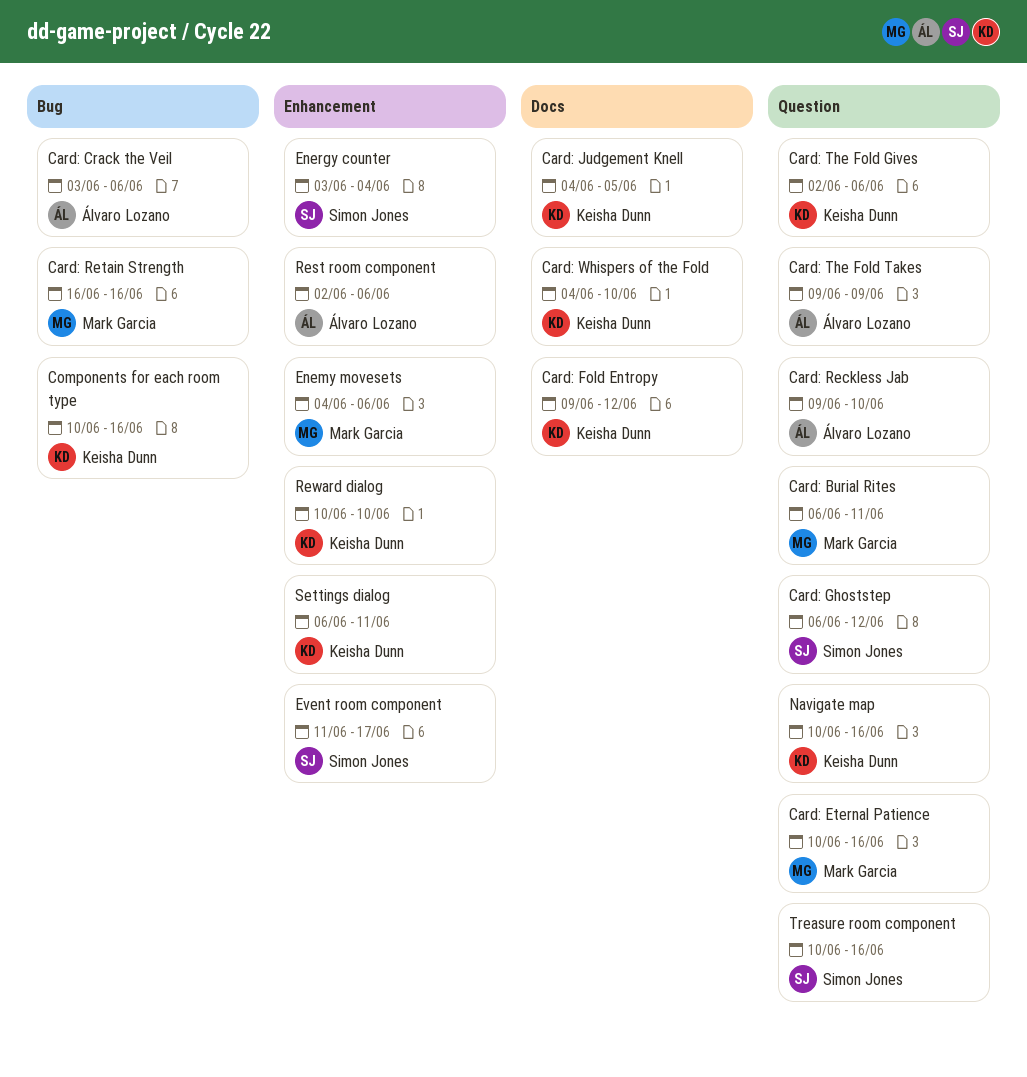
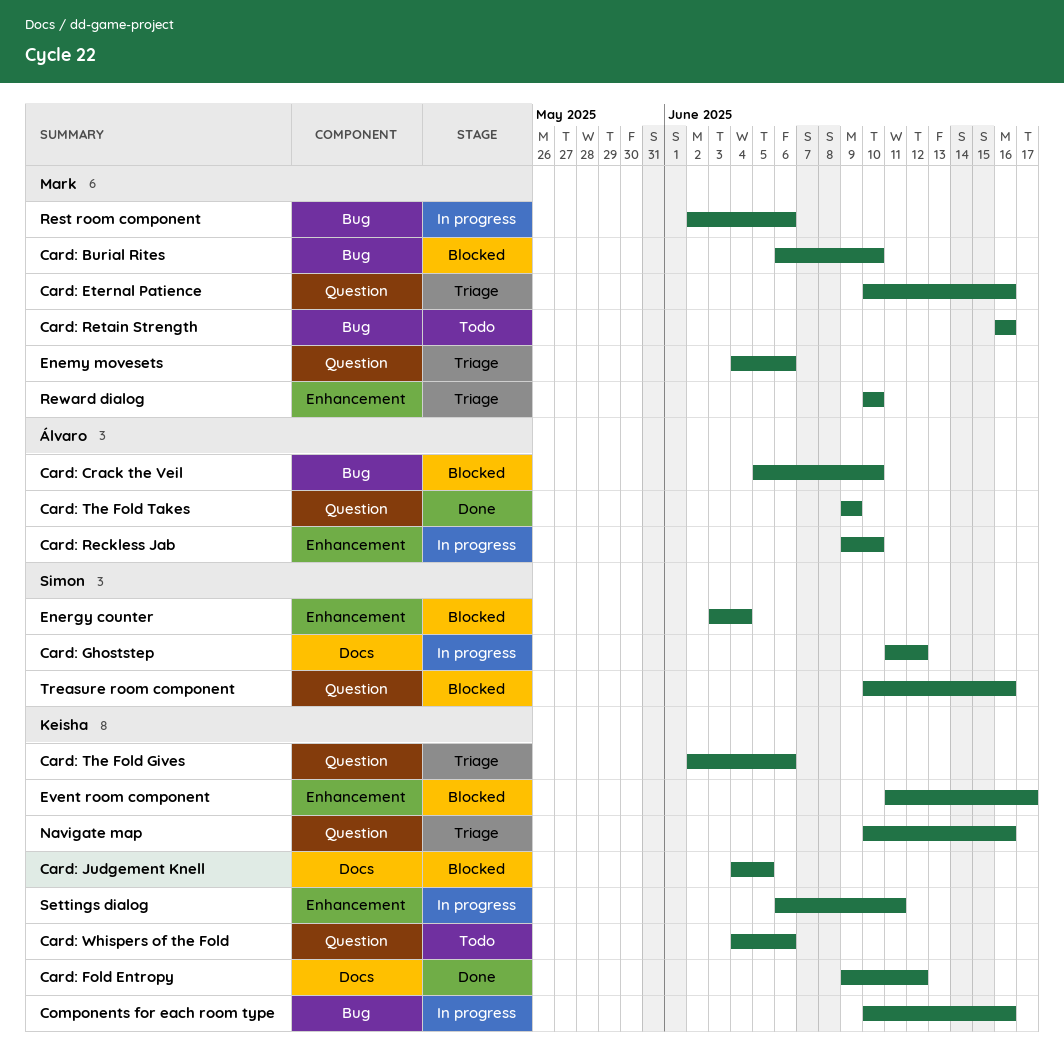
Card: Burial Rites, label: Question -> Bug
Card: Burial Rites, due: Jun 11 -> Jun 10
Card: Crack the Veil, start: Jun 3 -> Jun 5
Card: Crack the Veil, due: Jun 6 -> Jun 10
Card: Ghoststep, label: Question -> Docs
Card: Ghoststep, start: Jun 6 -> Jun 11
Card: Reckless Jab, label: Question -> Enhancement
Card: Whispers of the Fold, label: Docs -> Question
Card: Whispers of the Fold, due: Jun 10 -> Jun 6
Enemy movesets, label: Enhancement -> Question
Event room component, owner: Simon Jones -> Keisha Dunn
Rest room component, owner: Álvaro Lozano -> Mark Garcia
Rest room component, label: Enhancement -> Bug
Reward dialog, owner: Keisha Dunn -> Mark Garcia

